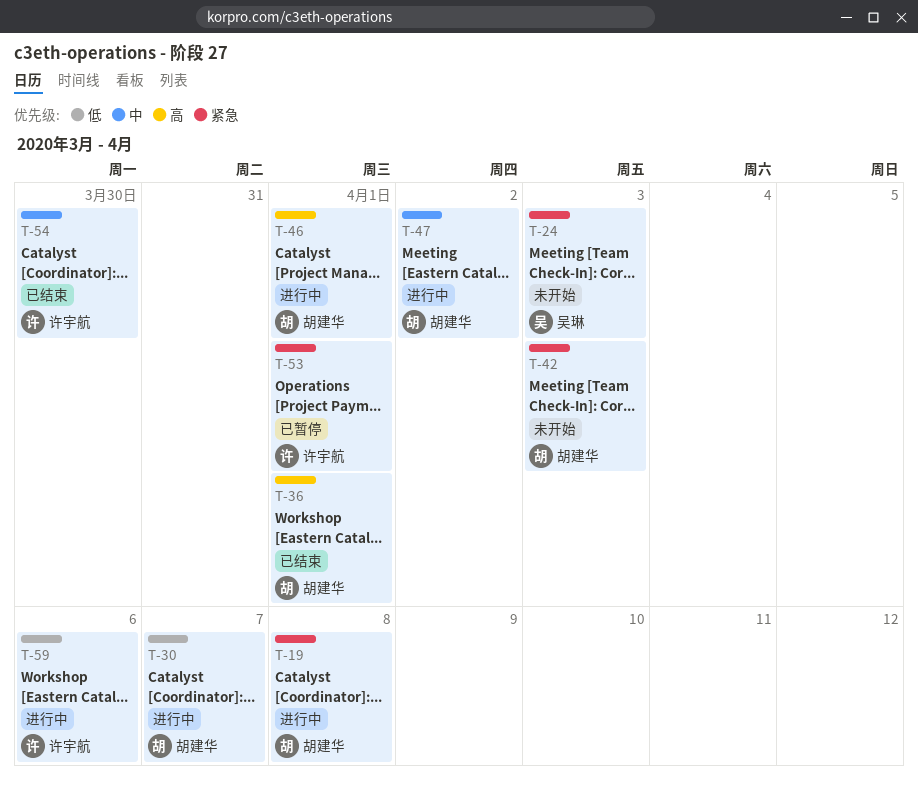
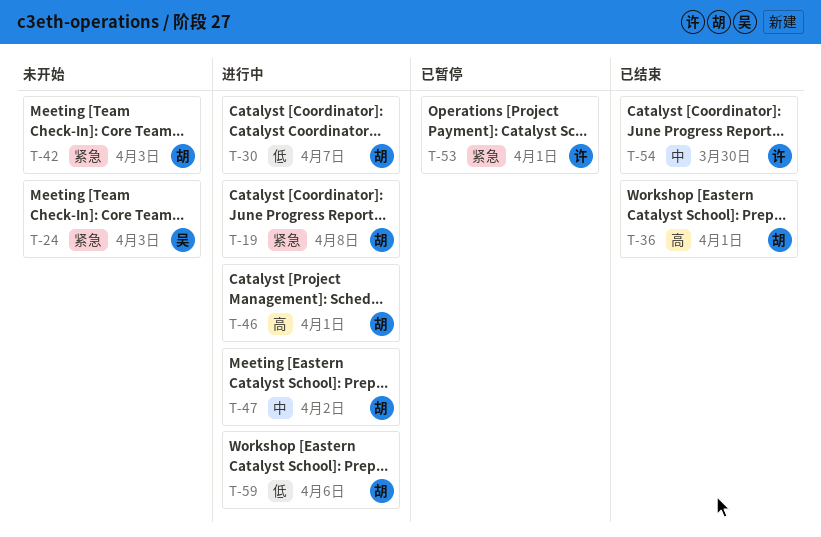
T-59, owner: 许宇航 -> 胡建华

